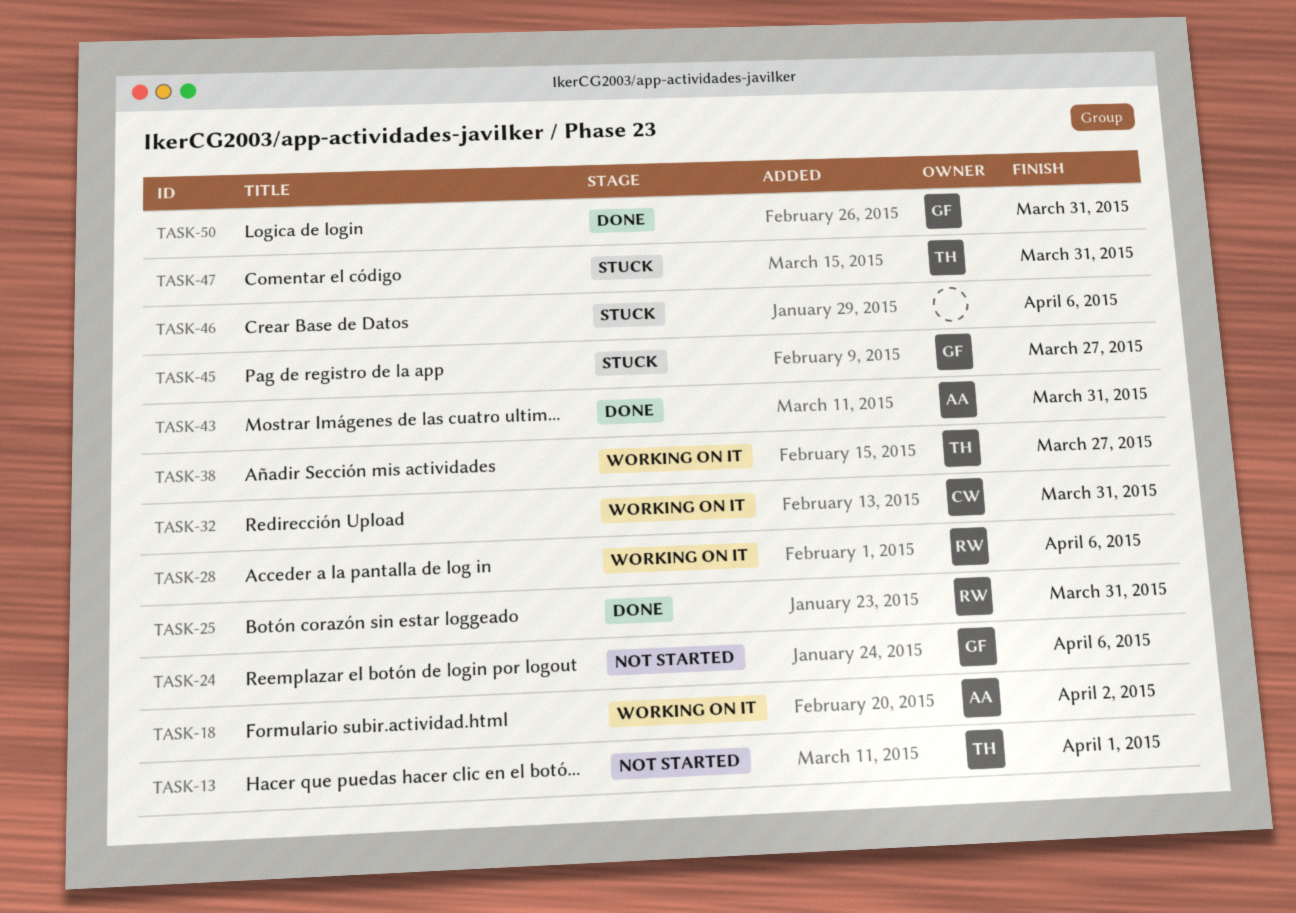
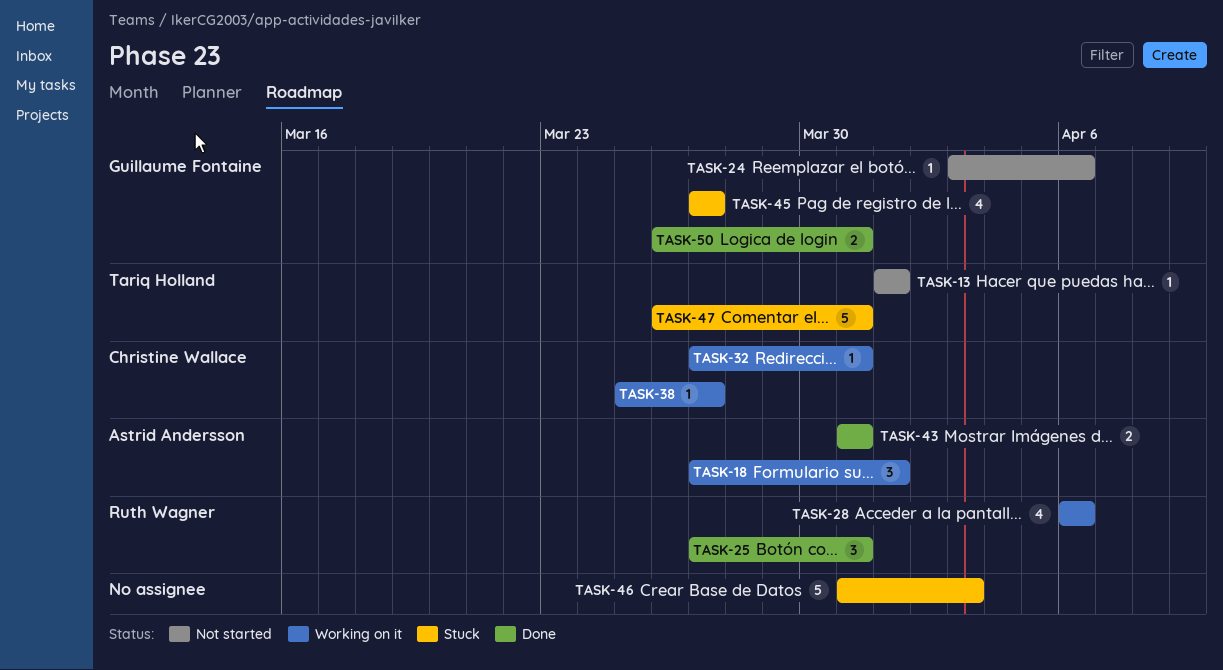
TASK-18, due: Apr 2 -> Apr 1
TASK-38, owner: Tariq Holland -> Christine Wallace
TASK-46, due: Apr 6 -> Apr 3

